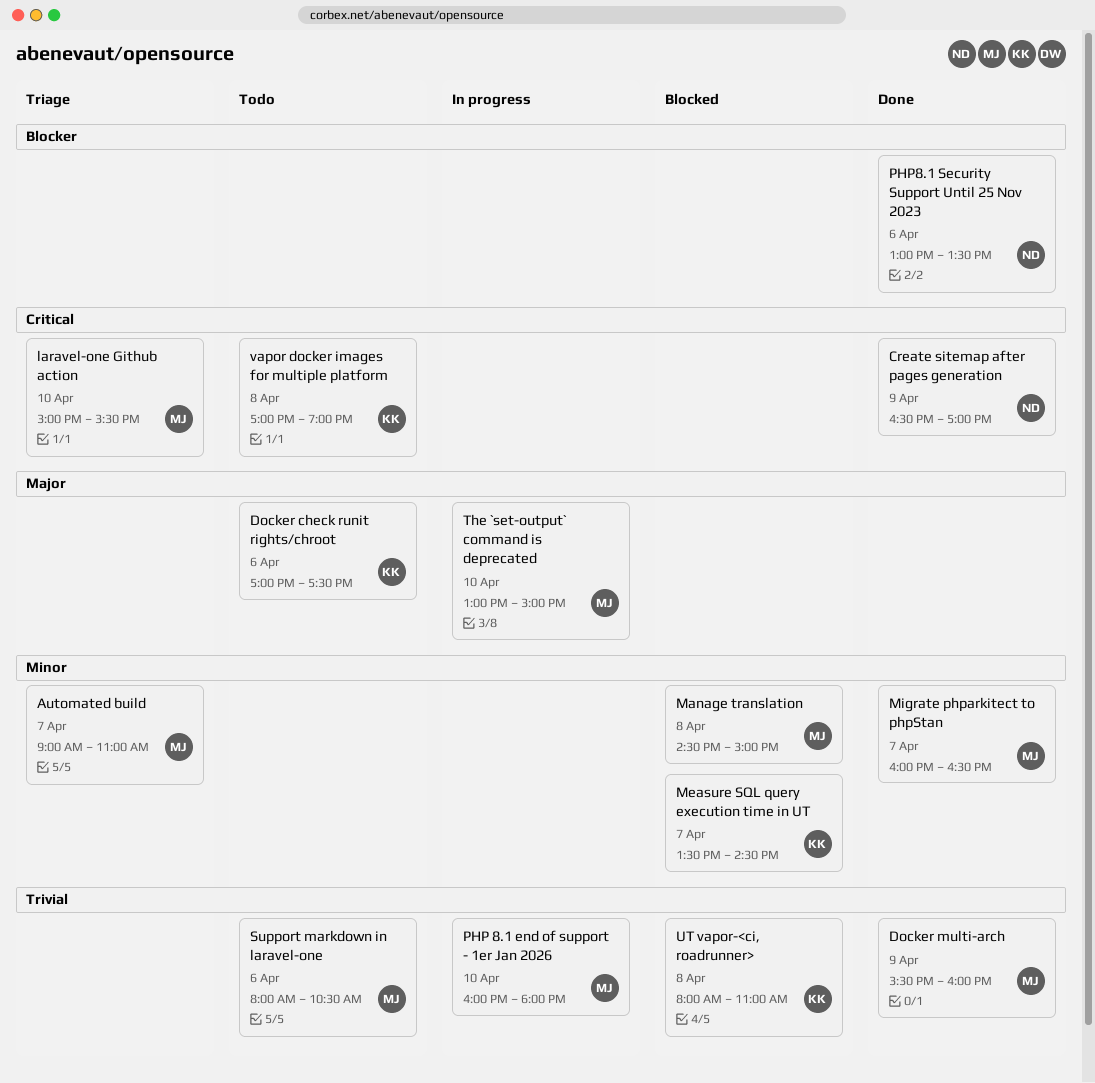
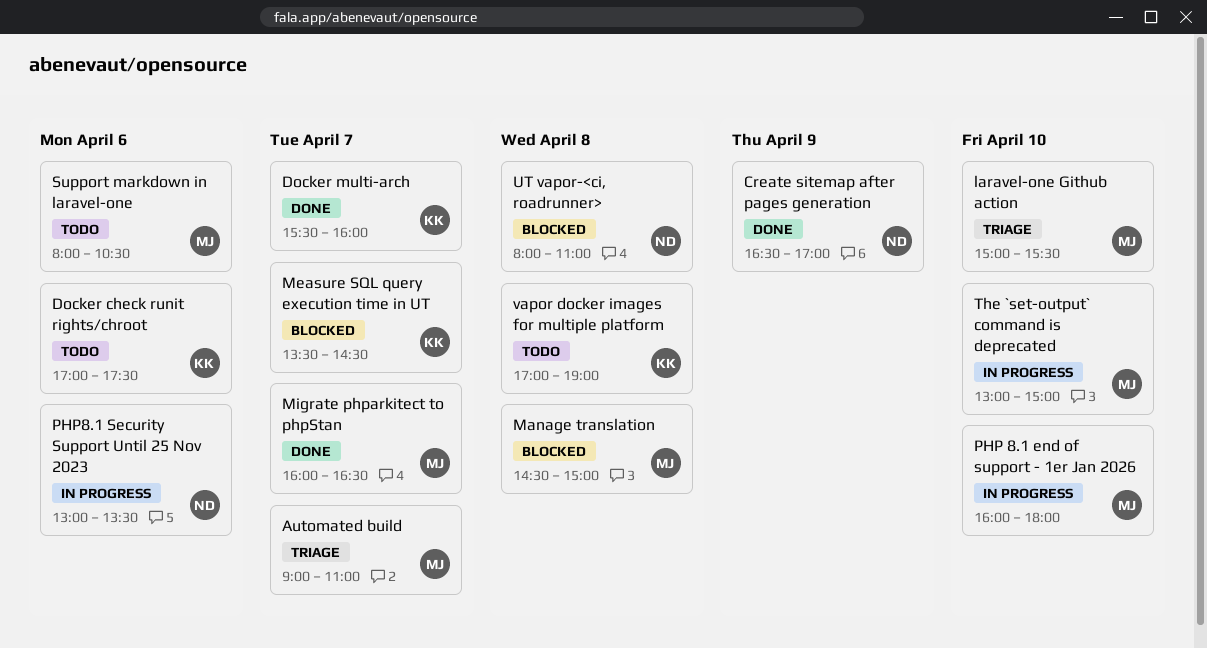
Docker multi-arch, owner: MJ -> KK
Docker multi-arch, day: Apr 9 -> Apr 7
PHP8.1 Security Support Until 25 Nov 2023, status: Done -> In progress
UT vapor-<ci, roadrunner>, owner: KK -> ND

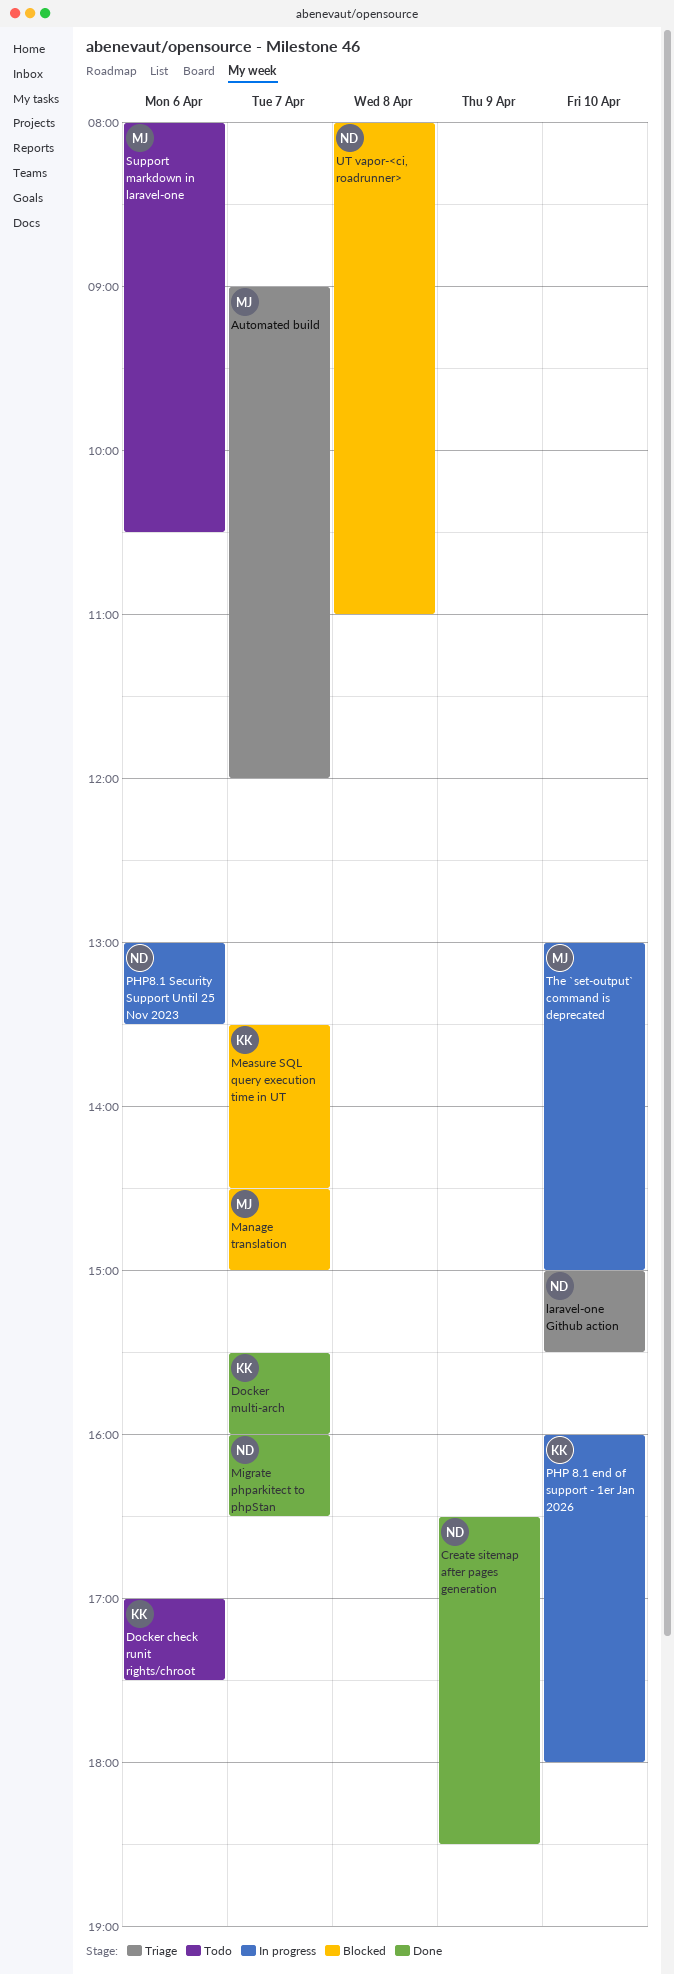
Automated build, ends: 11:00 -> 12:00
Create sitemap after pages generation, ends: 17:00 -> 18:30
laravel-one Github action, owner: MJ -> ND
Manage translation, day: Apr 8 -> Apr 7
Migrate phparkitect to phpStan, owner: MJ -> ND
PHP 8.1 end of support - 1er Jan 2026, owner: MJ -> KK
vapor docker images for multiple platform: present -> none

